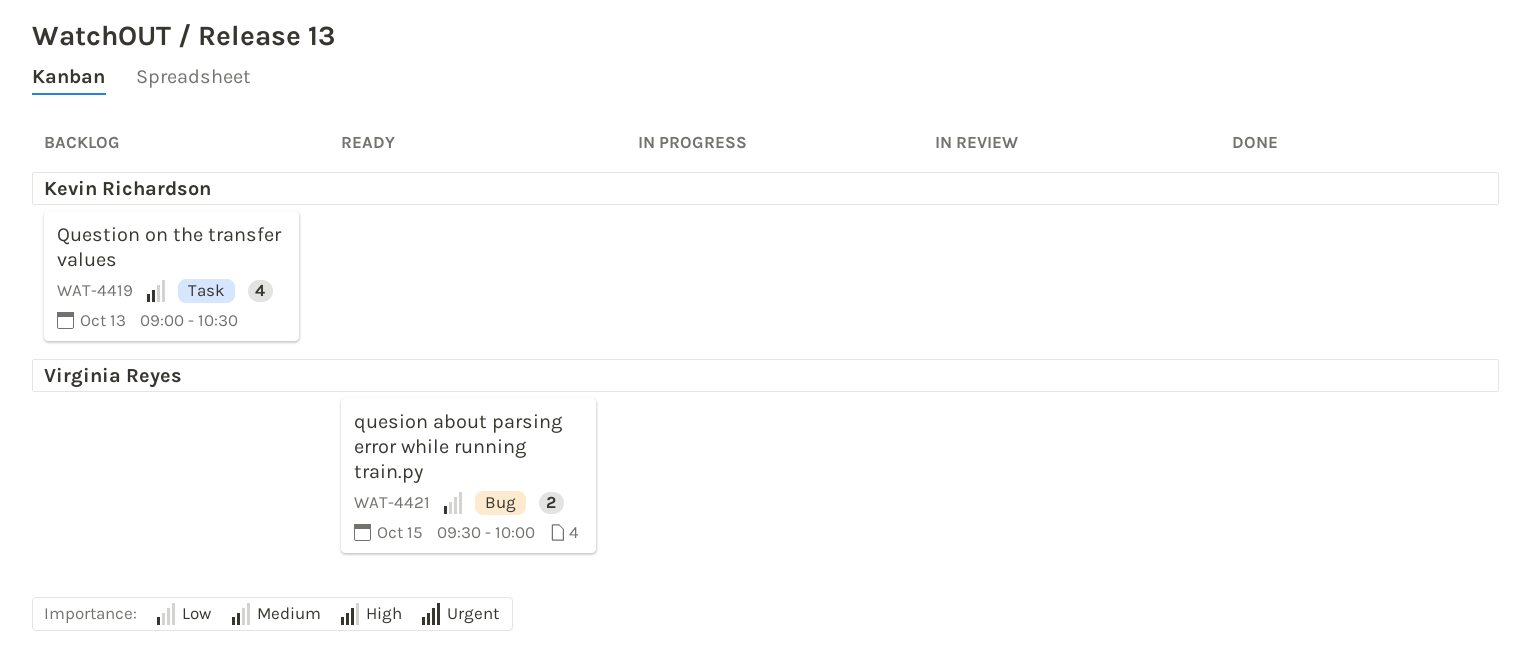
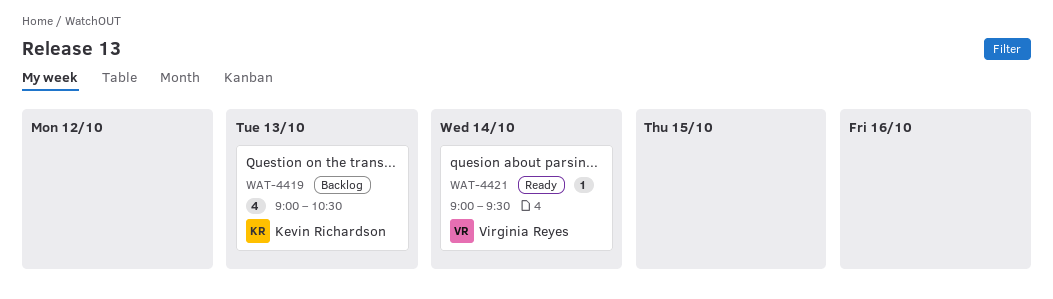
WAT-4421, estimate: 2 -> 1
WAT-4421, day: Oct 15 -> Oct 14
WAT-4421, begins: 09:30 -> 09:00
WAT-4421, ends: 10:00 -> 09:30

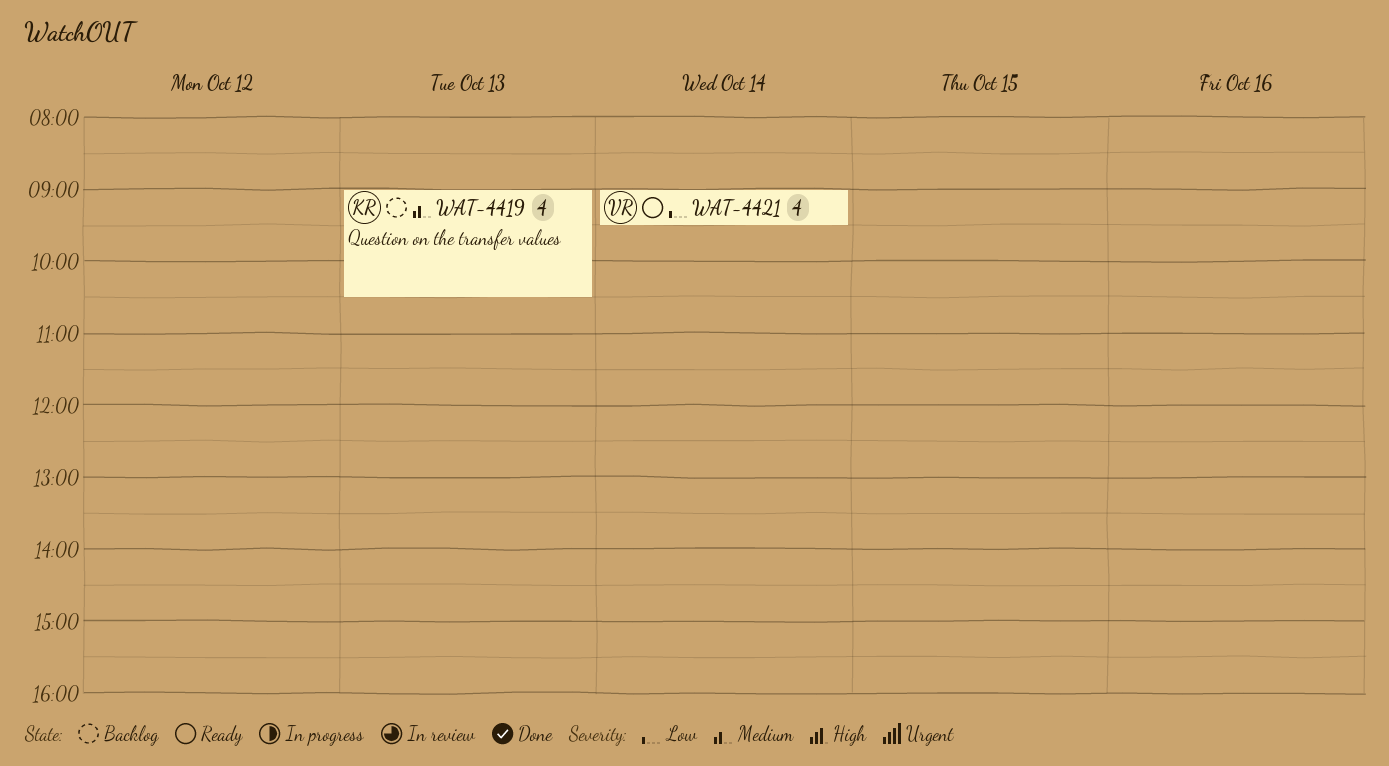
WAT-4421, estimate: 1 -> 4

